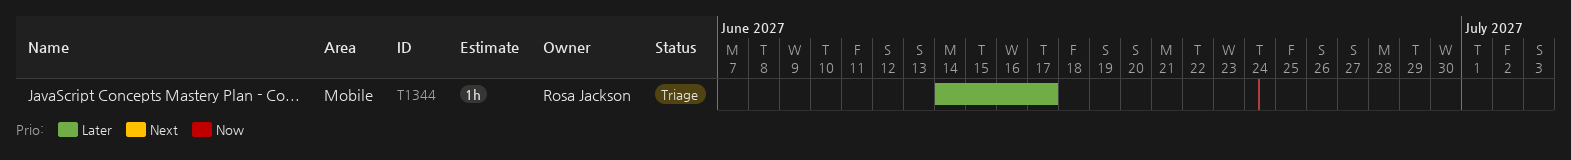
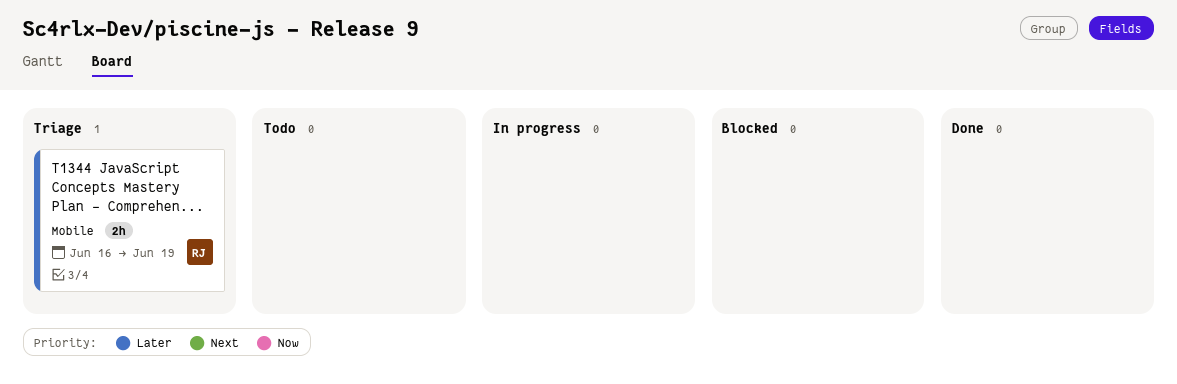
T1344, estimate: 1h -> 2h
T1344, start: Jun 14 -> Jun 16
T1344, due: Jun 17 -> Jun 19

